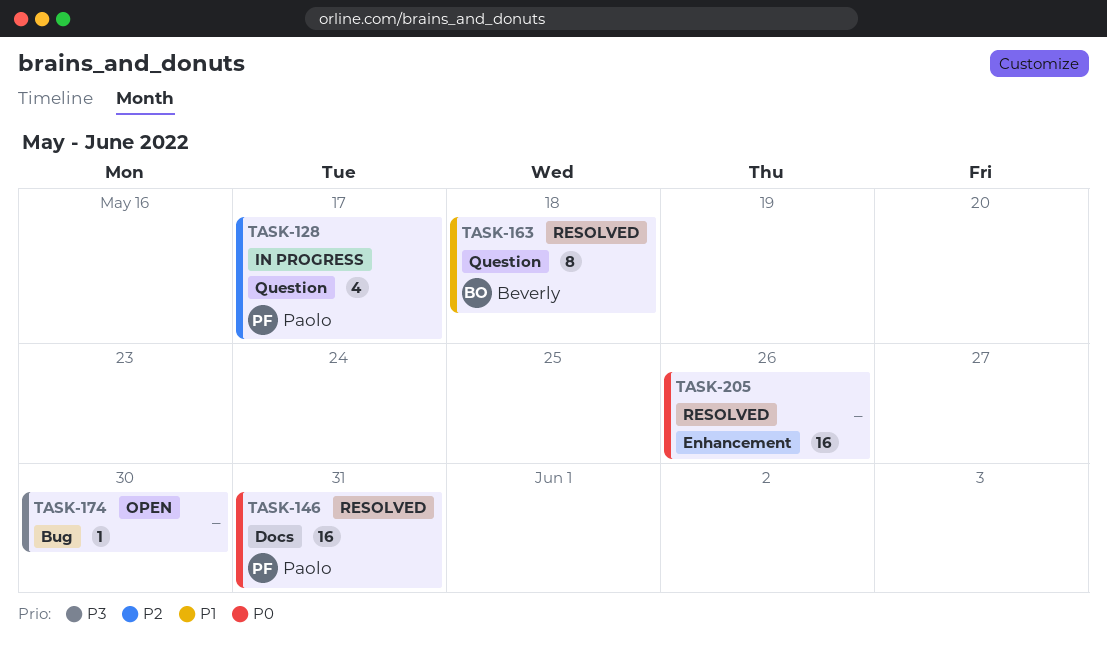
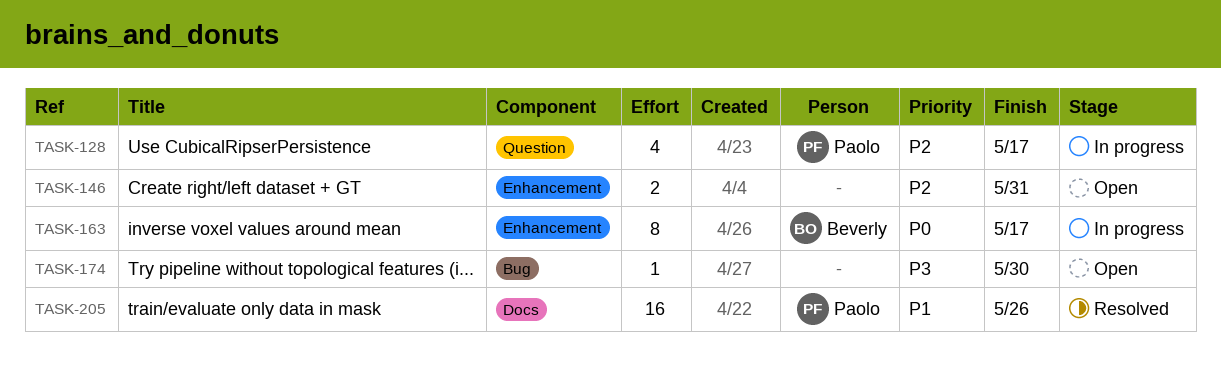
TASK-146, status: Resolved -> Open
TASK-146, owner: Paolo -> none
TASK-146, priority: P0 -> P2
TASK-146, label: Docs -> Enhancement
TASK-146, estimate: 16 -> 2
TASK-163, status: Resolved -> In progress
TASK-163, priority: P1 -> P0
TASK-163, label: Question -> Enhancement
TASK-163, due: May 18 -> May 17
TASK-205, owner: none -> Paolo
TASK-205, priority: P0 -> P1
TASK-205, label: Enhancement -> Docs

